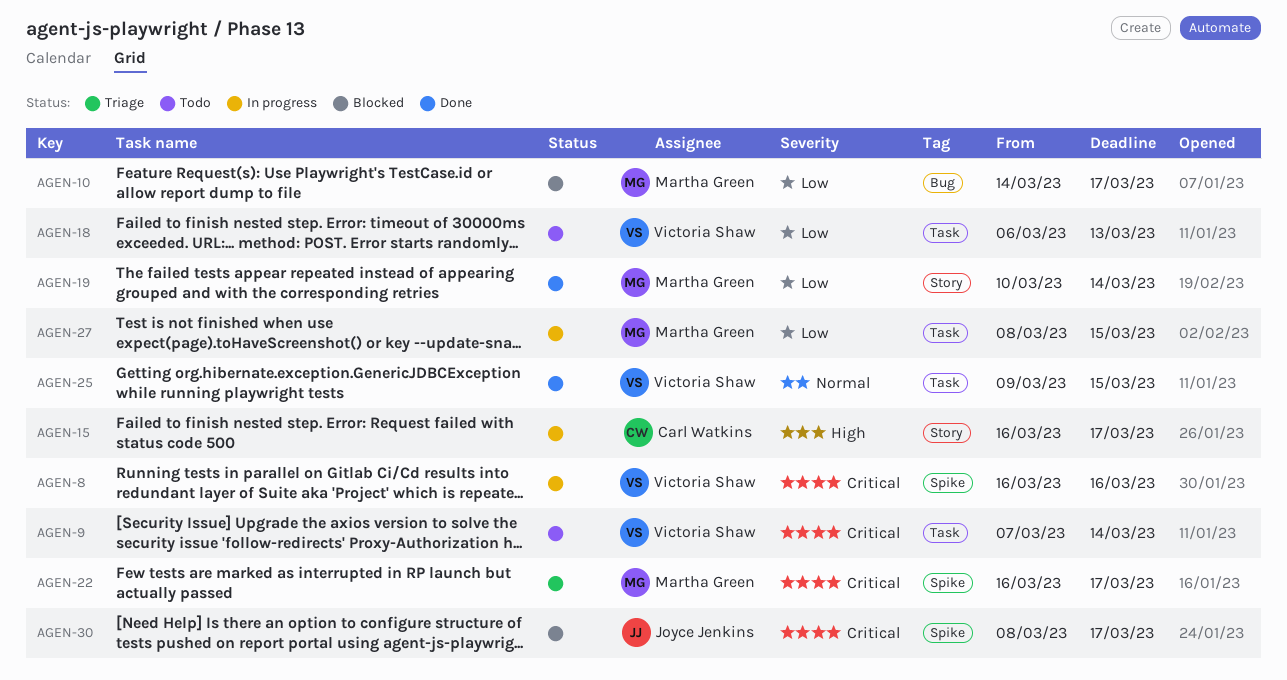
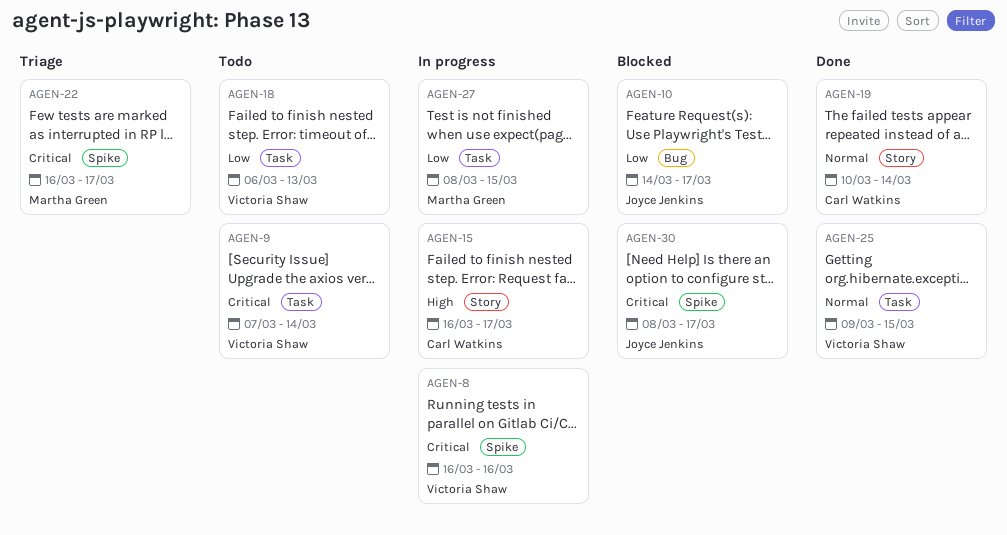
AGEN-10, owner: Martha Green -> Joyce Jenkins
AGEN-19, owner: Martha Green -> Carl Watkins
AGEN-19, priority: Low -> Normal

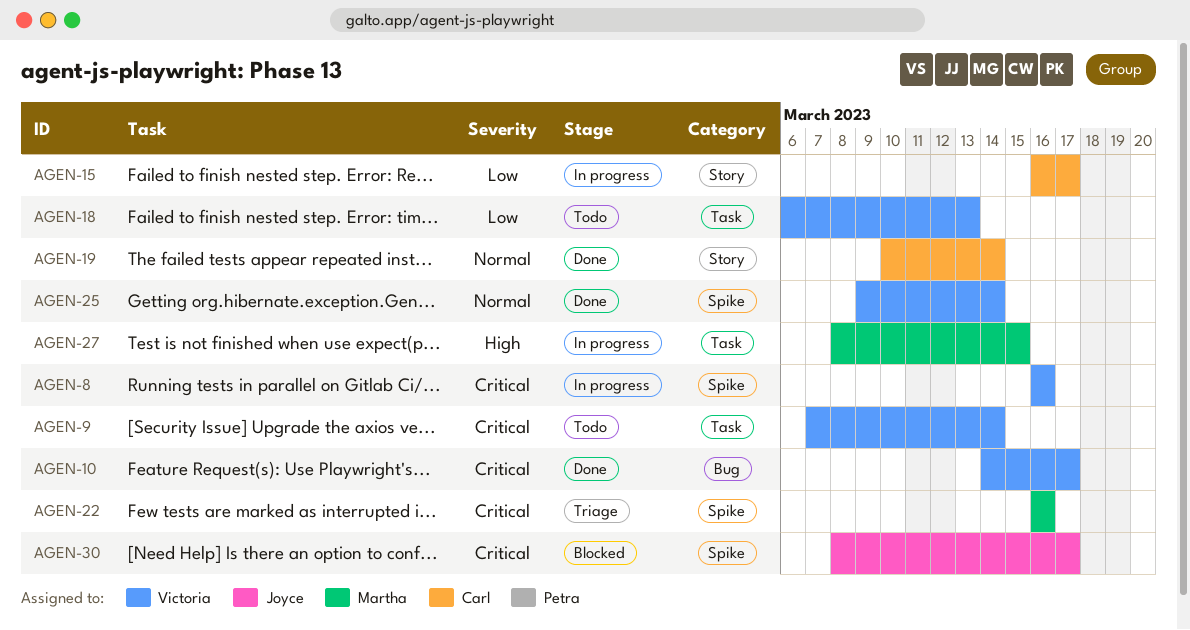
AGEN-10, status: Blocked -> Done
AGEN-10, owner: Joyce Jenkins -> Victoria Shaw
AGEN-10, priority: Low -> Critical
AGEN-15, priority: High -> Low
AGEN-22, due: Mar 17 -> Mar 16
AGEN-25, label: Task -> Spike
AGEN-25, due: Mar 15 -> Mar 14
AGEN-27, priority: Low -> High

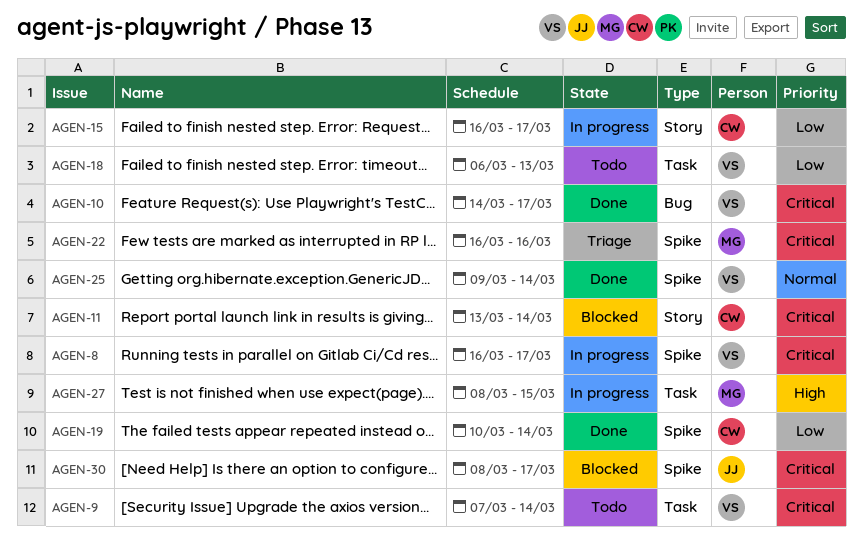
AGEN-8, due: Mar 16 -> Mar 17
AGEN-11: none -> present
AGEN-19, priority: Normal -> Low
AGEN-19, label: Story -> Spike

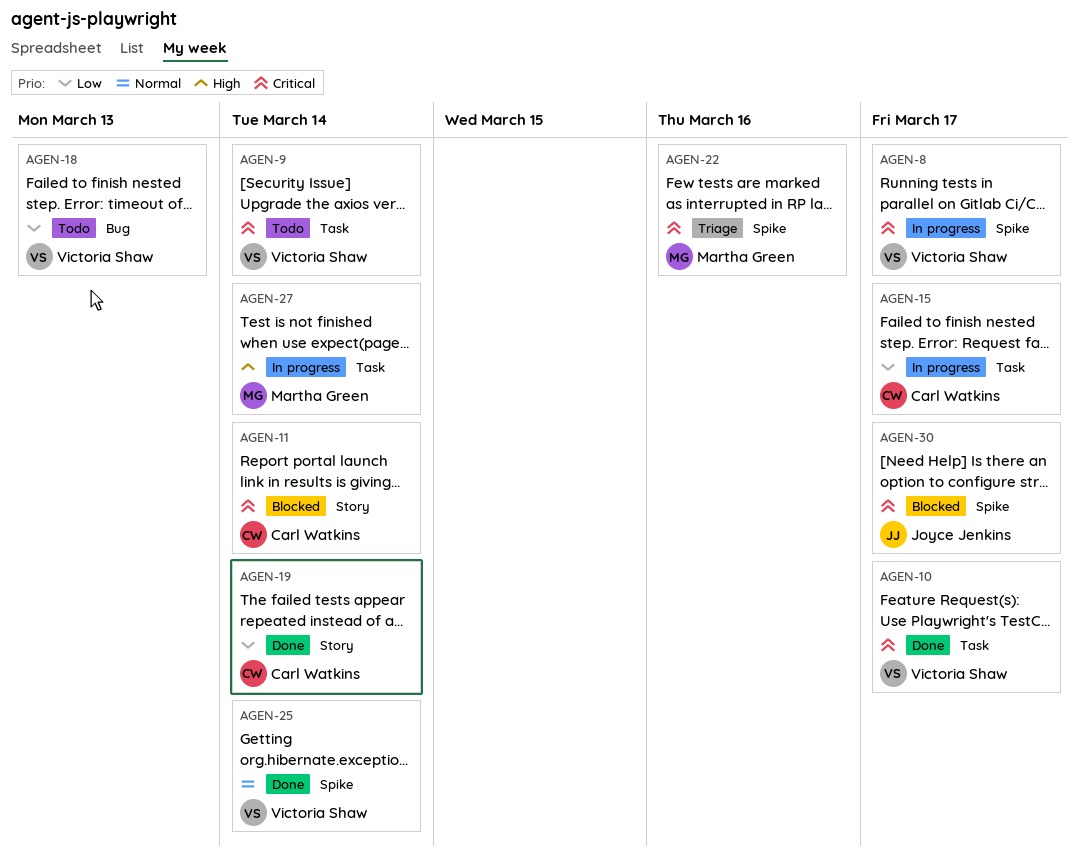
AGEN-10, label: Bug -> Task
AGEN-15, label: Story -> Task
AGEN-18, label: Task -> Bug
AGEN-19, label: Spike -> Story
AGEN-27, due: Mar 15 -> Mar 14

